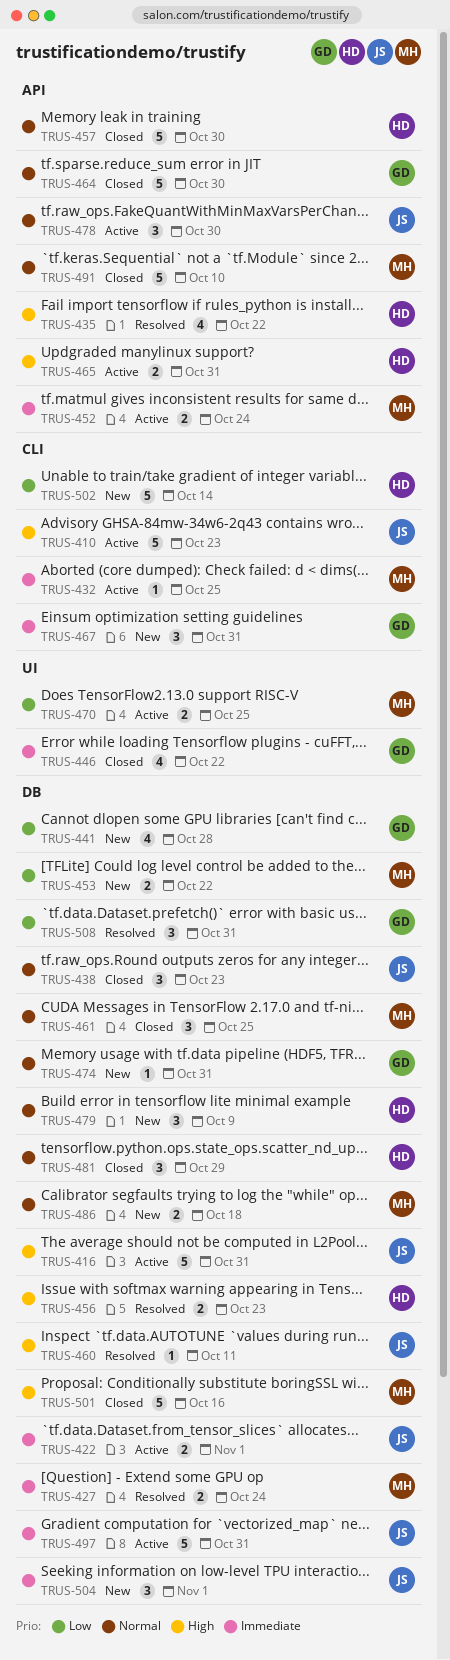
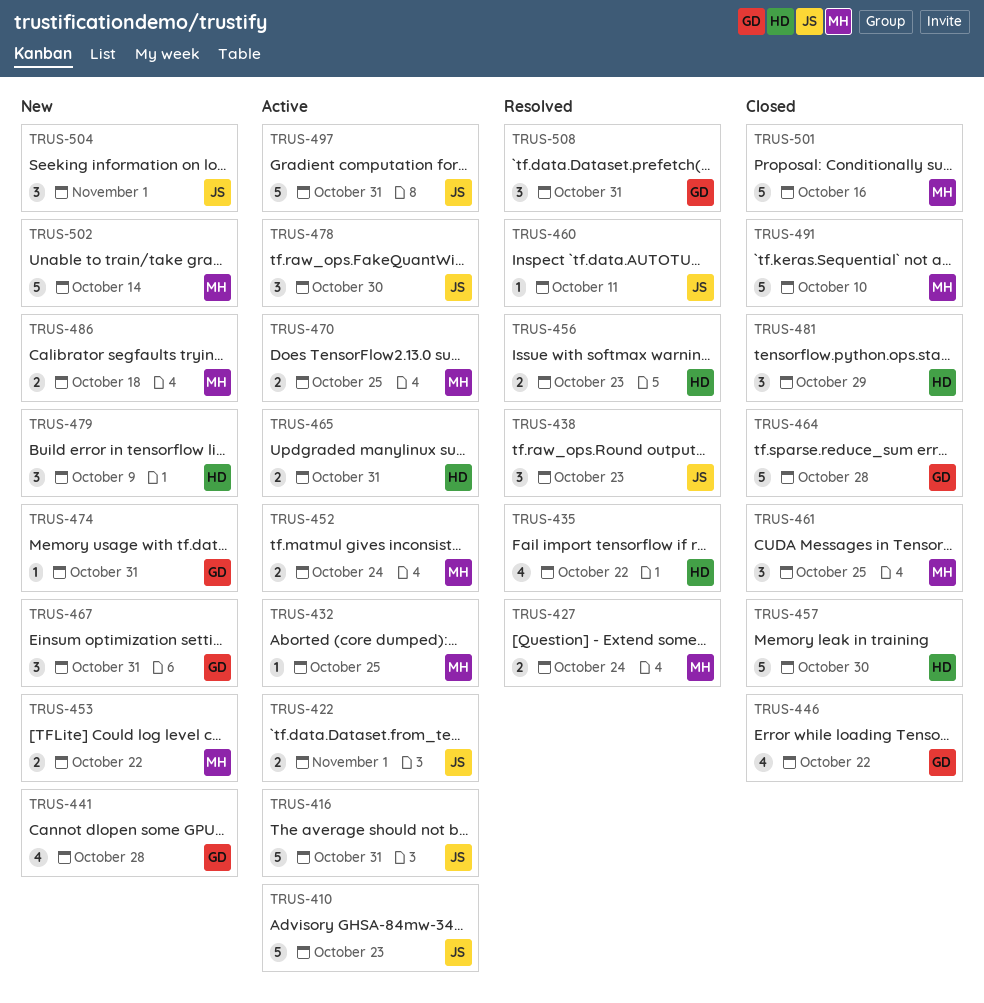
TRUS-438, status: Closed -> Resolved
TRUS-464, due: Oct 30 -> Oct 28
TRUS-502, owner: HD -> MH

